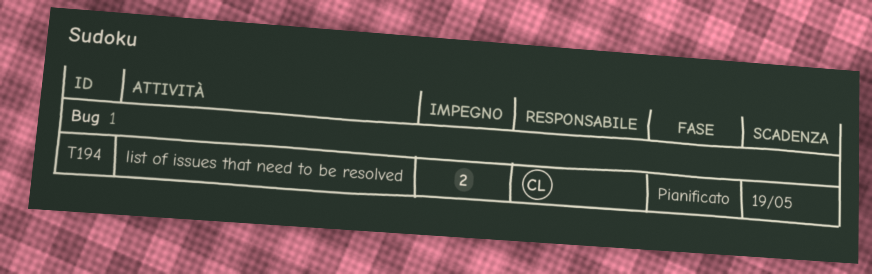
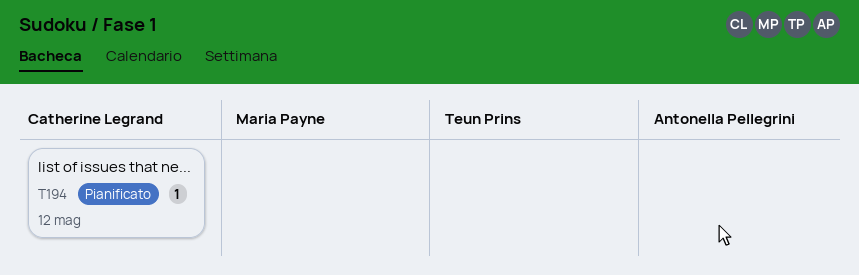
T194, estimate: 2 -> 1
T194, due: May 19 -> May 12

